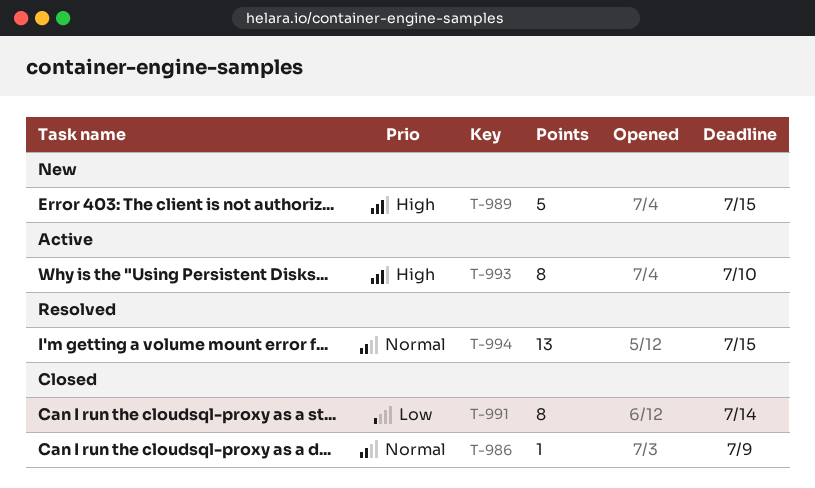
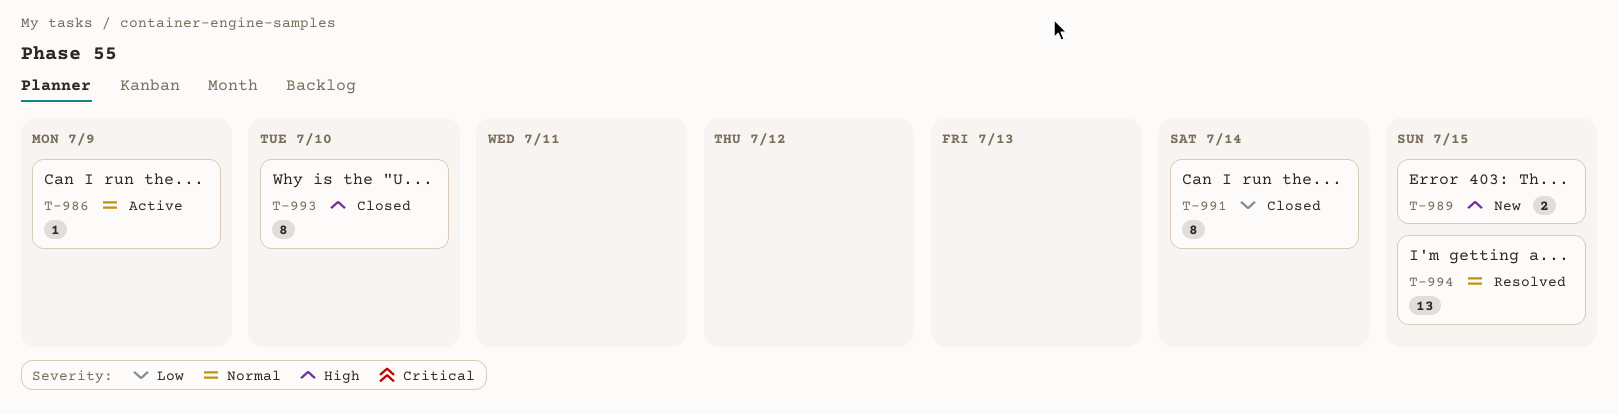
T-986, status: Closed -> Active
T-989, estimate: 5 -> 2
T-993, status: Active -> Closed

